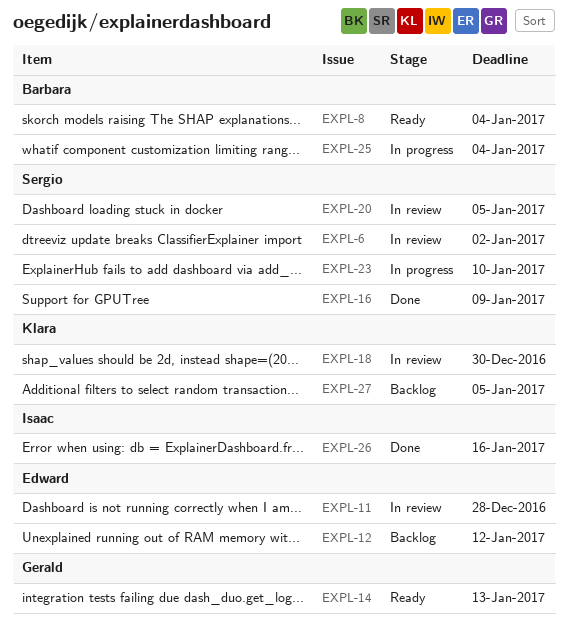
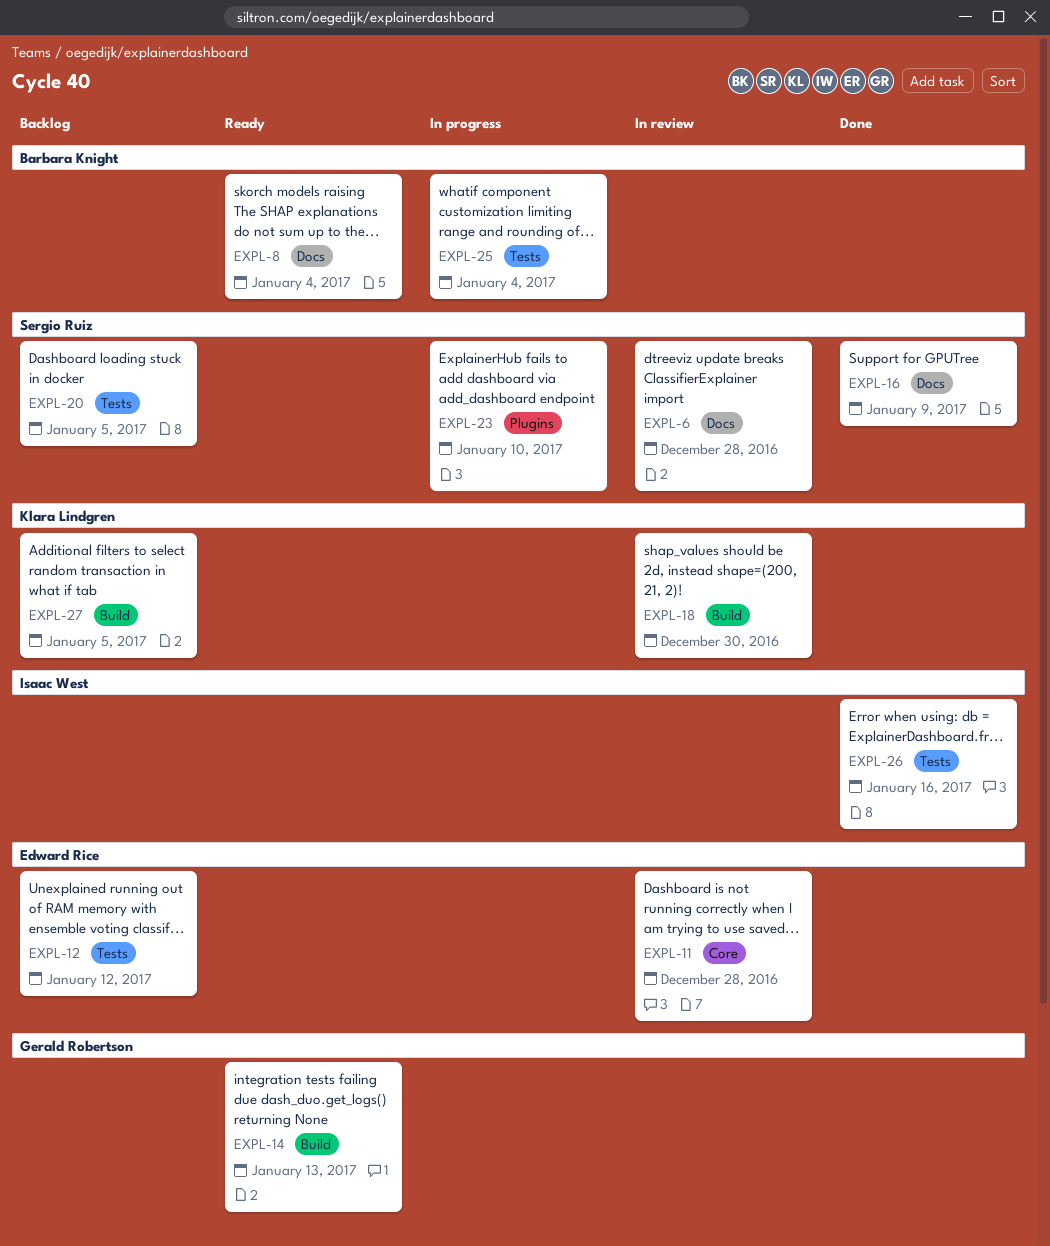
EXPL-6, due: Jan 2 -> Dec 28
EXPL-20, status: In review -> Backlog

